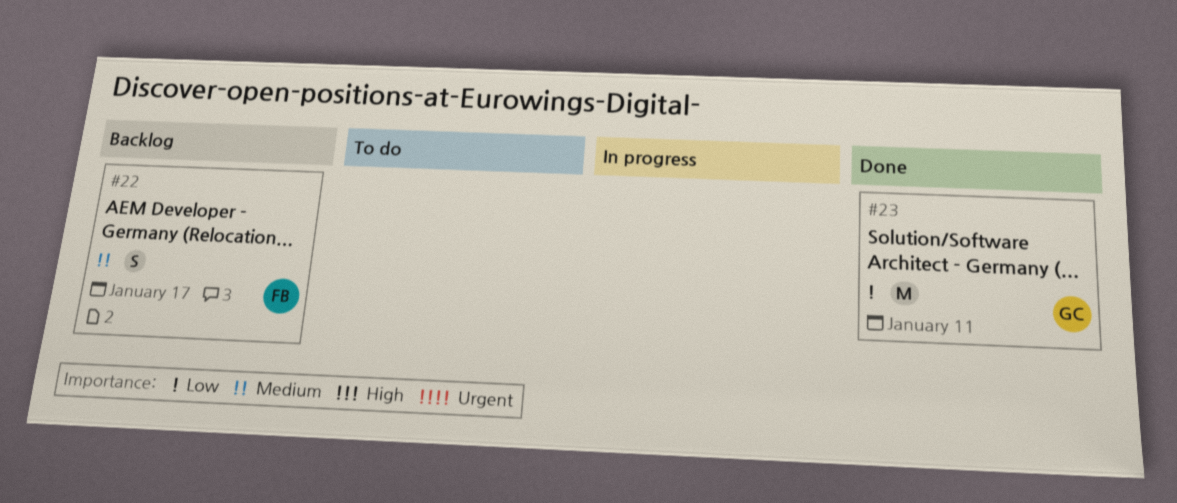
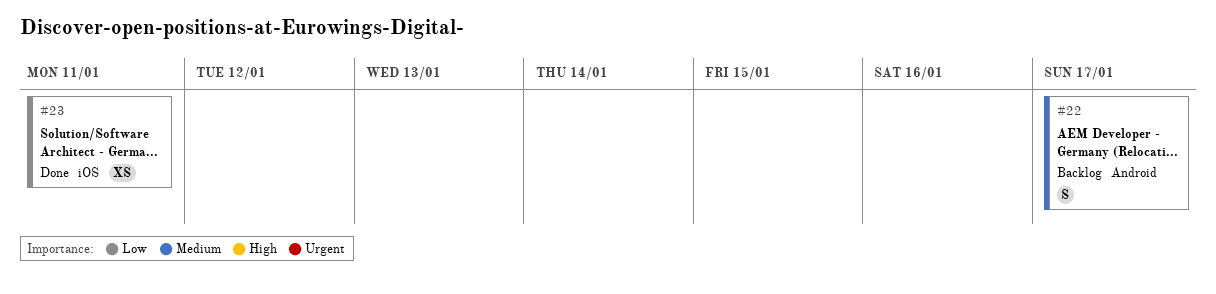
#23, estimate: M -> XS

